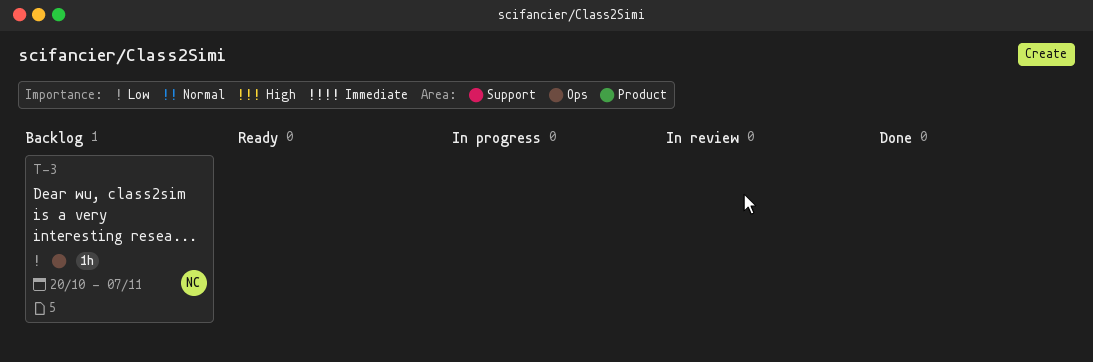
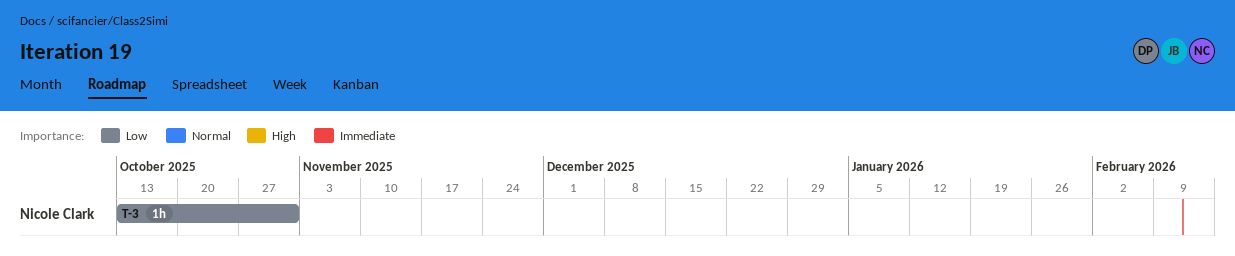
T-3, start: Oct 20 -> Oct 13
T-3, due: Nov 7 -> Oct 31

